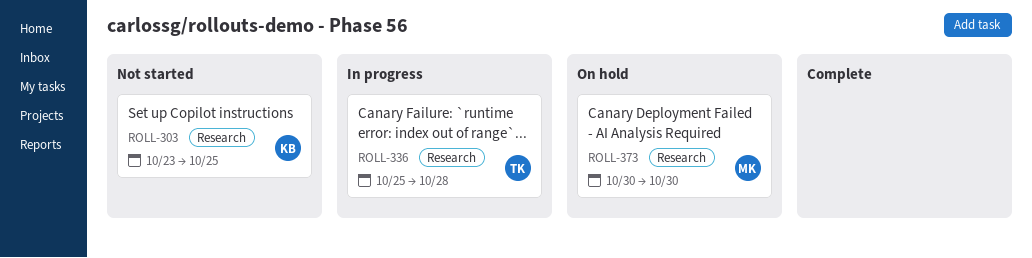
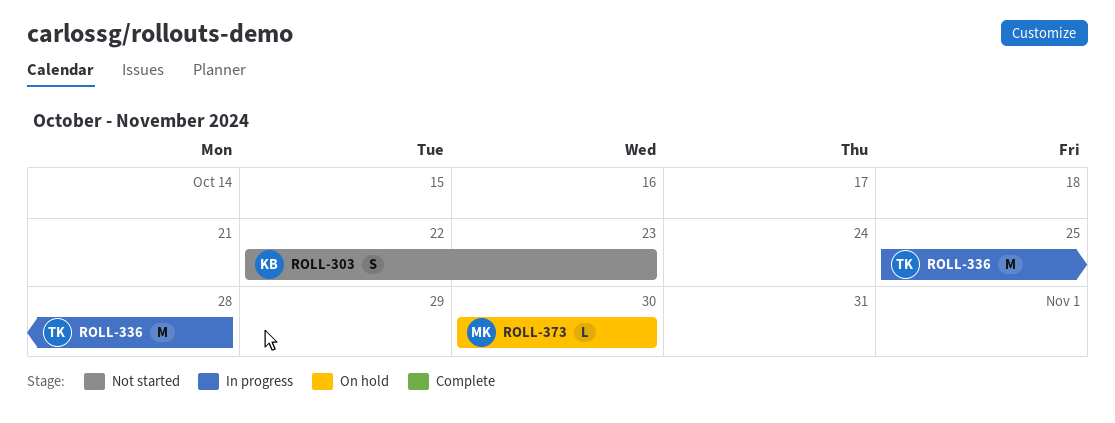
ROLL-303, start: Oct 23 -> Oct 22
ROLL-303, due: Oct 25 -> Oct 23

